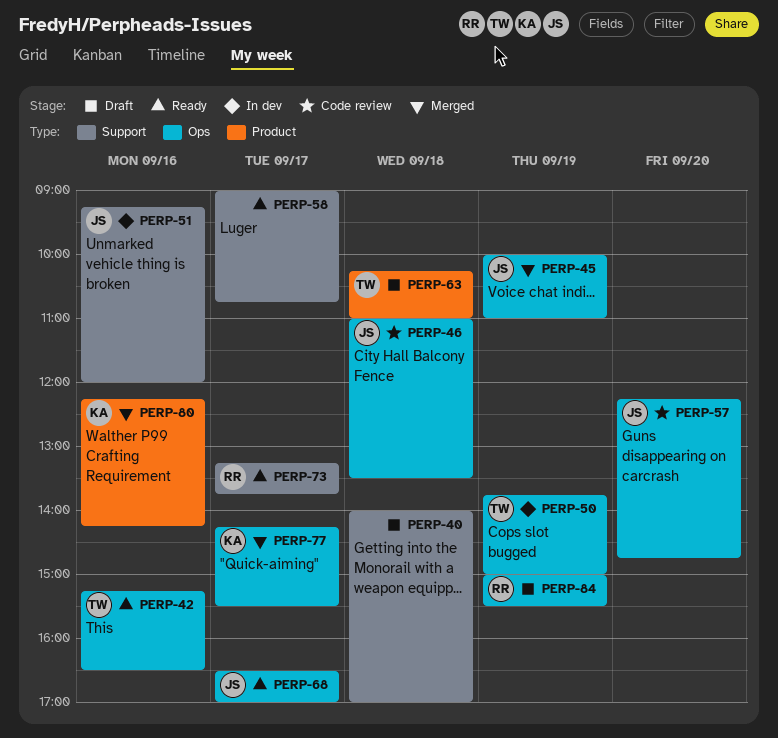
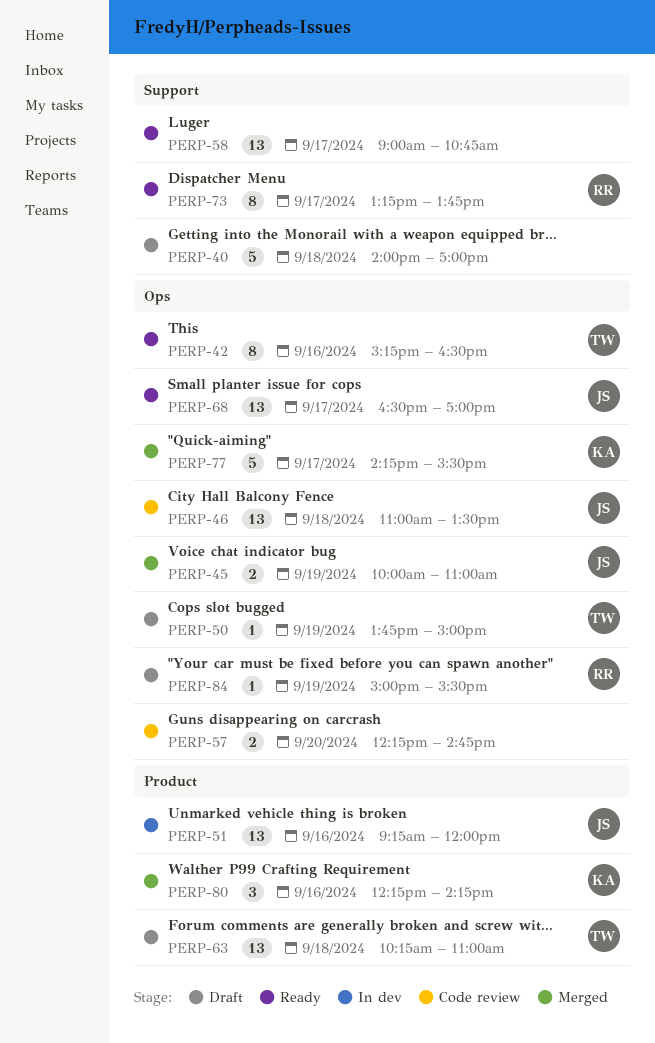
PERP-50, status: In dev -> Draft
PERP-51, label: Support -> Product
PERP-57, owner: JS -> none

